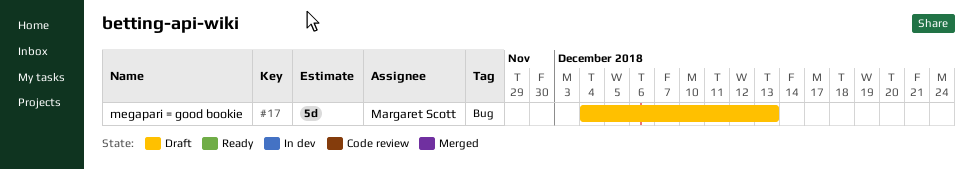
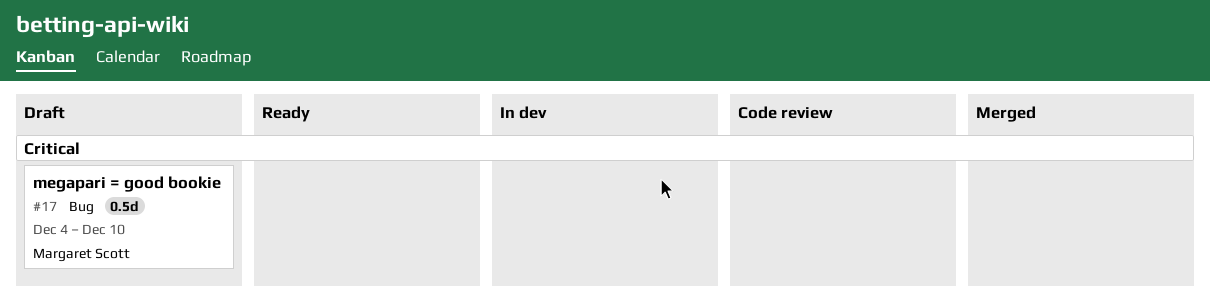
#17, estimate: 5d -> 0.5d
#17, due: Dec 13 -> Dec 10

